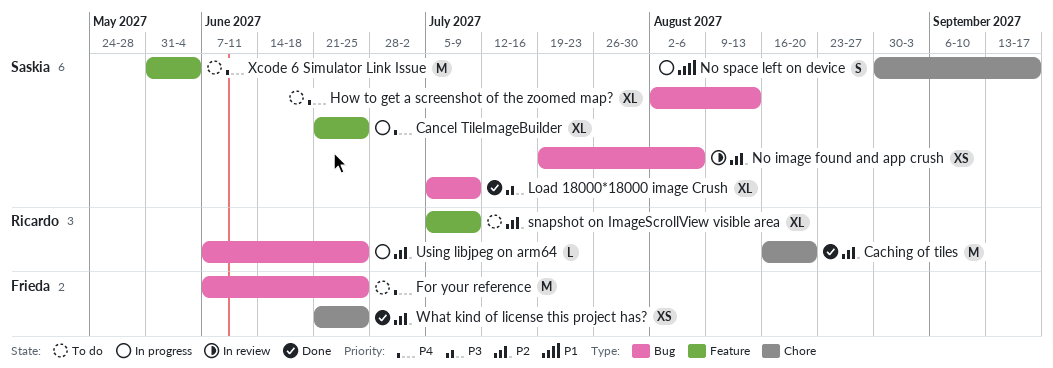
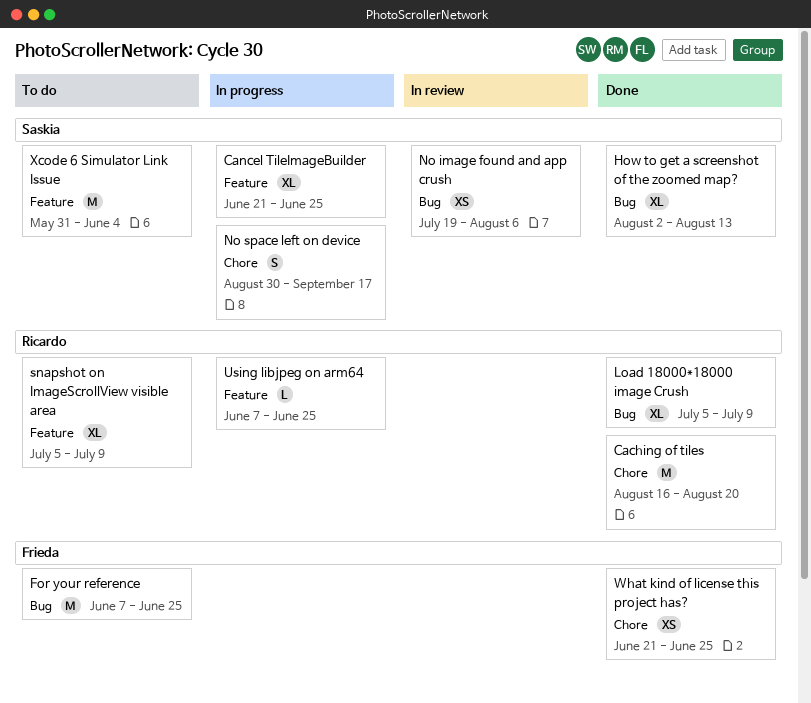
How to get a screenshot of the zoomed map?, status: To do -> Done
Load 18000*18000 image Crush, owner: Saskia -> Ricardo
Using libjpeg on arm64, label: Bug -> Feature

